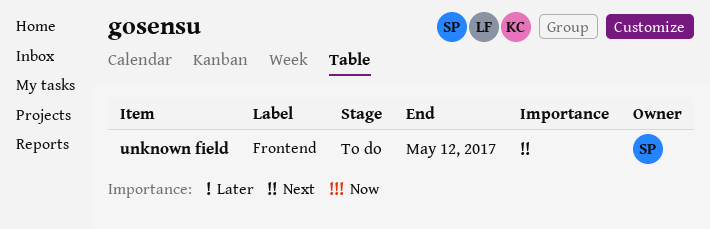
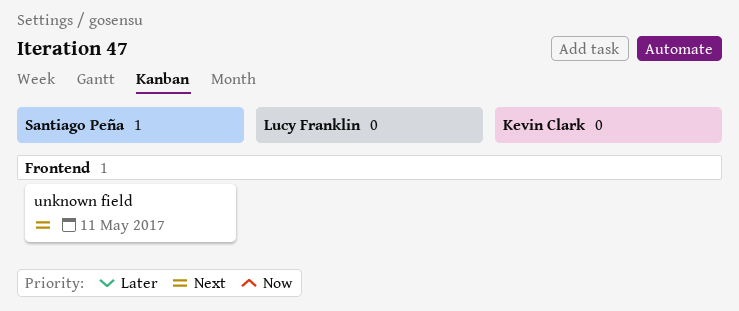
unknown field, due: May 12 -> May 11

